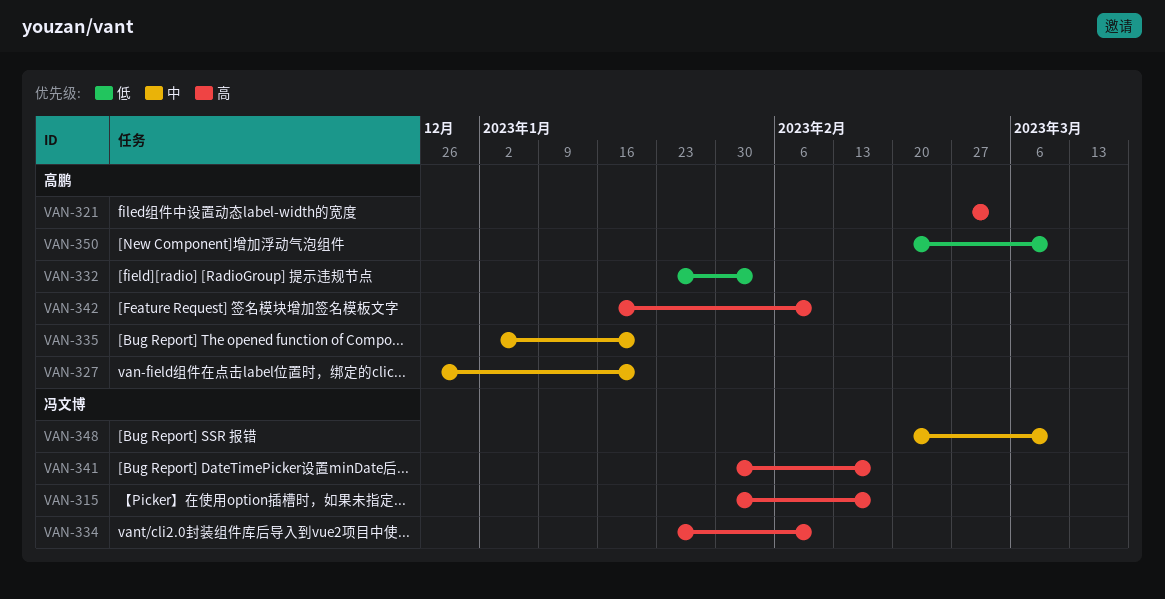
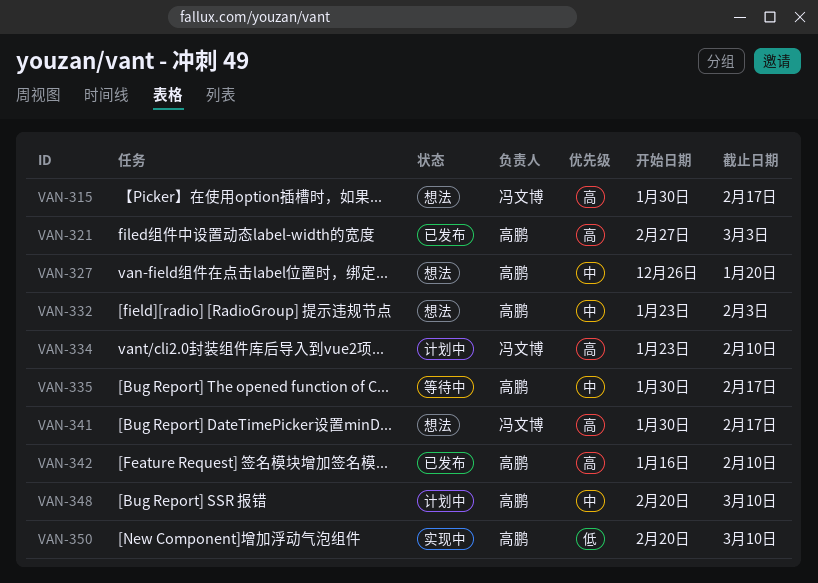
VAN-332, priority: 低 -> 中
VAN-335, start: Jan 2 -> Jan 30
VAN-335, due: Jan 20 -> Feb 17
VAN-348, owner: 冯文博 -> 高鹏

